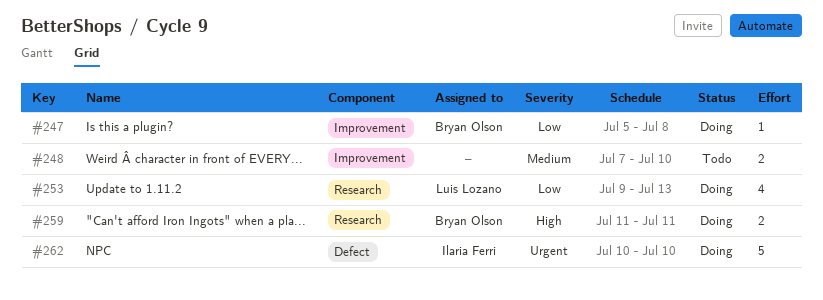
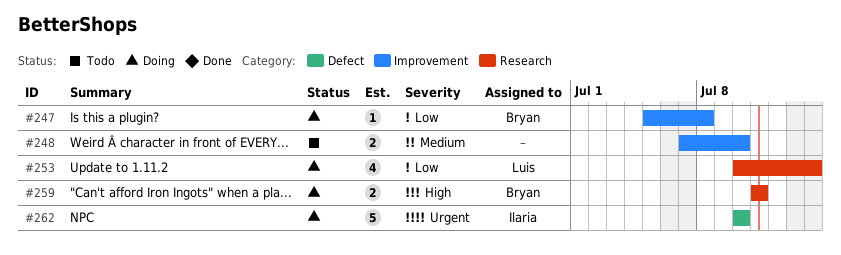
#253, start: Jul 9 -> Jul 10
#253, due: Jul 13 -> Jul 14

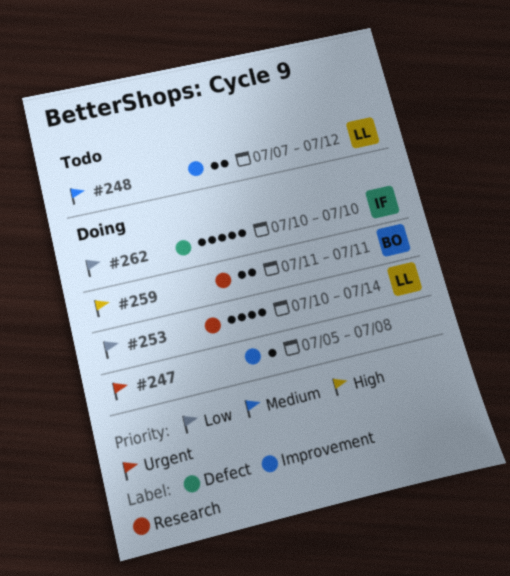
#247, owner: Bryan -> none
#247, priority: Low -> Urgent
#248, owner: none -> Luis
#248, due: Jul 10 -> Jul 12
#262, priority: Urgent -> Low

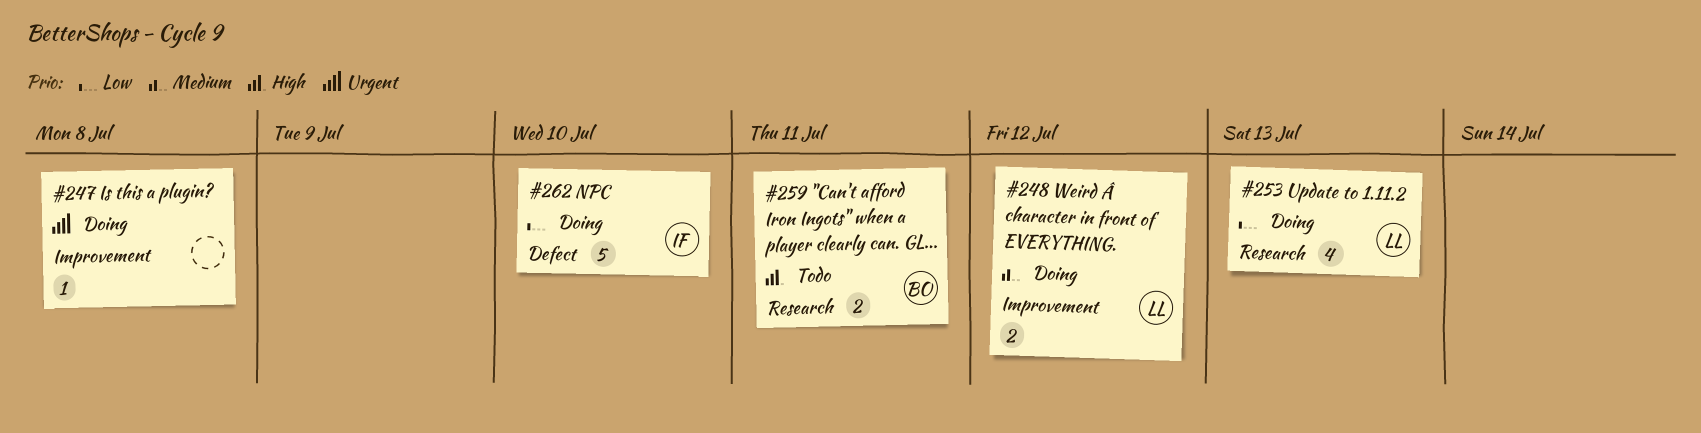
#248, status: Todo -> Doing
#253, due: Jul 14 -> Jul 13
#259, status: Doing -> Todo

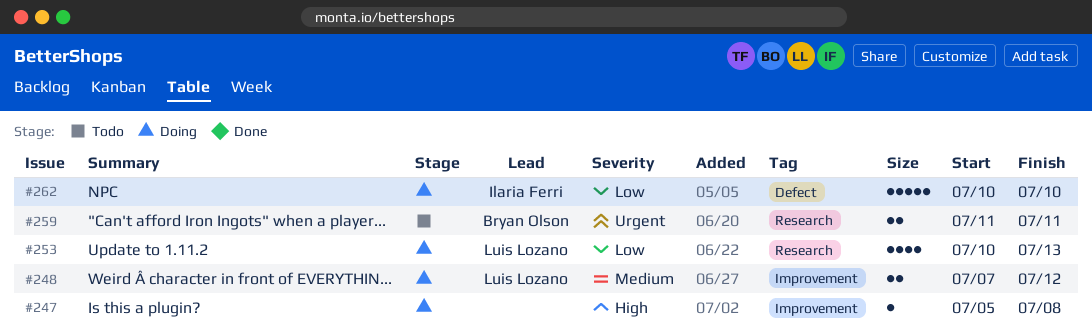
#247, priority: Urgent -> High
#259, priority: High -> Urgent

